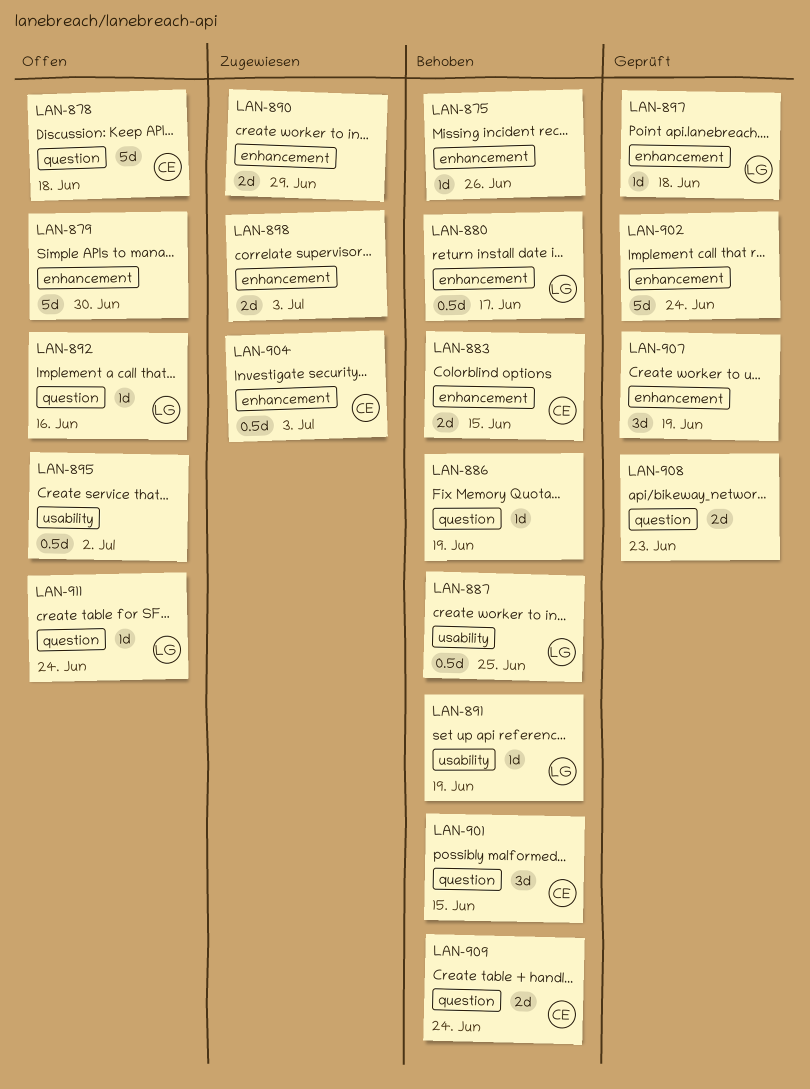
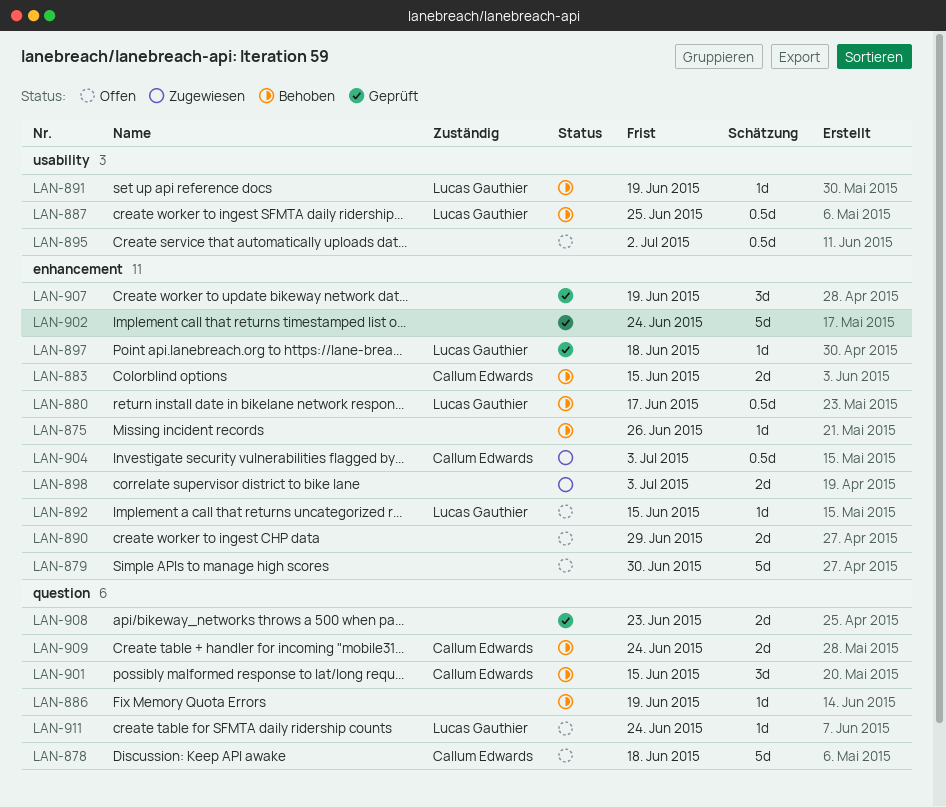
LAN-890, status: Zugewiesen -> Offen
LAN-892, label: question -> enhancement
LAN-892, due: Jun 16 -> Jun 15

